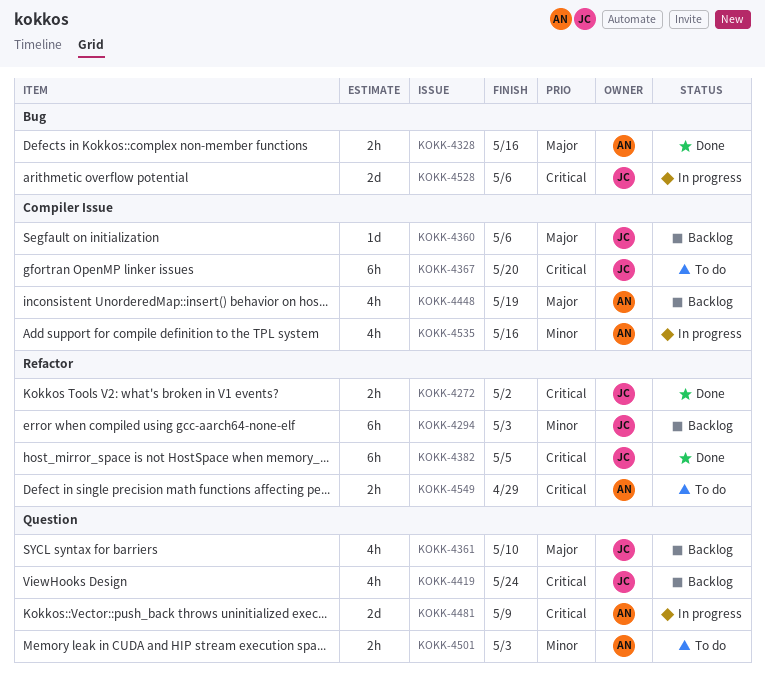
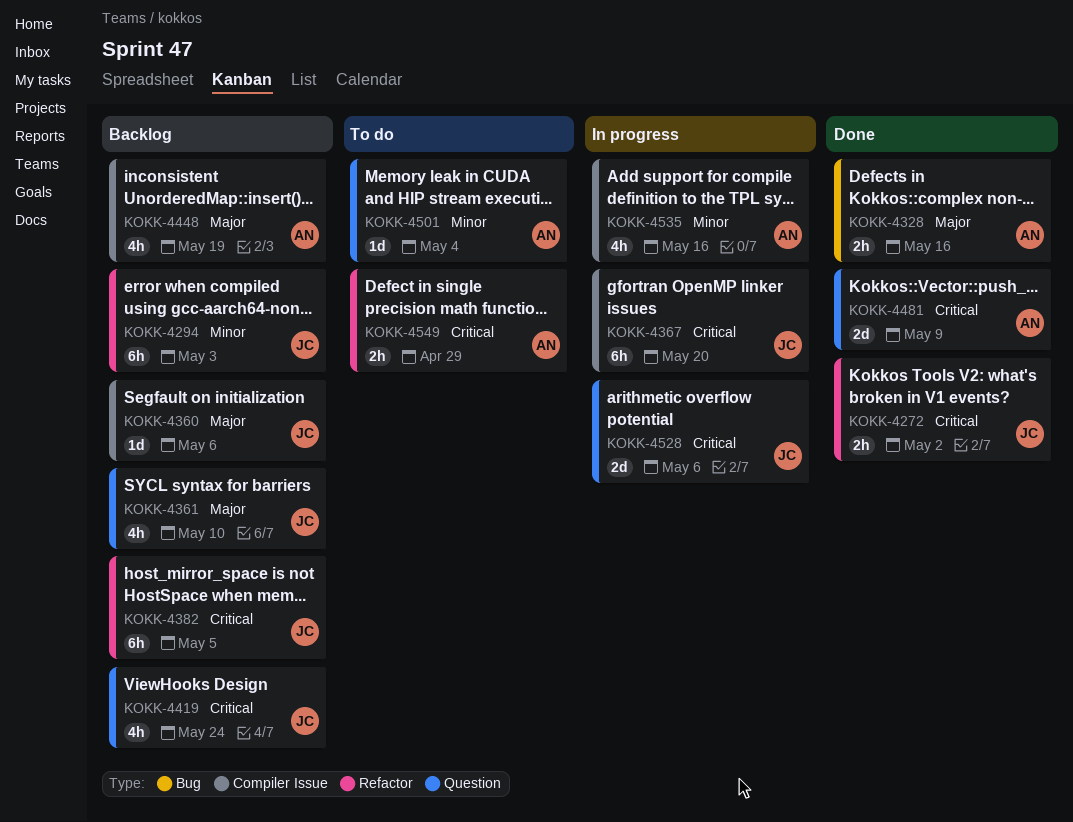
KOKK-4367, status: To do -> In progress
KOKK-4382, status: Done -> Backlog
KOKK-4481, status: In progress -> Done
KOKK-4501, estimate: 2h -> 1d
KOKK-4501, due: May 3 -> May 4
KOKK-4528, label: Bug -> Question

